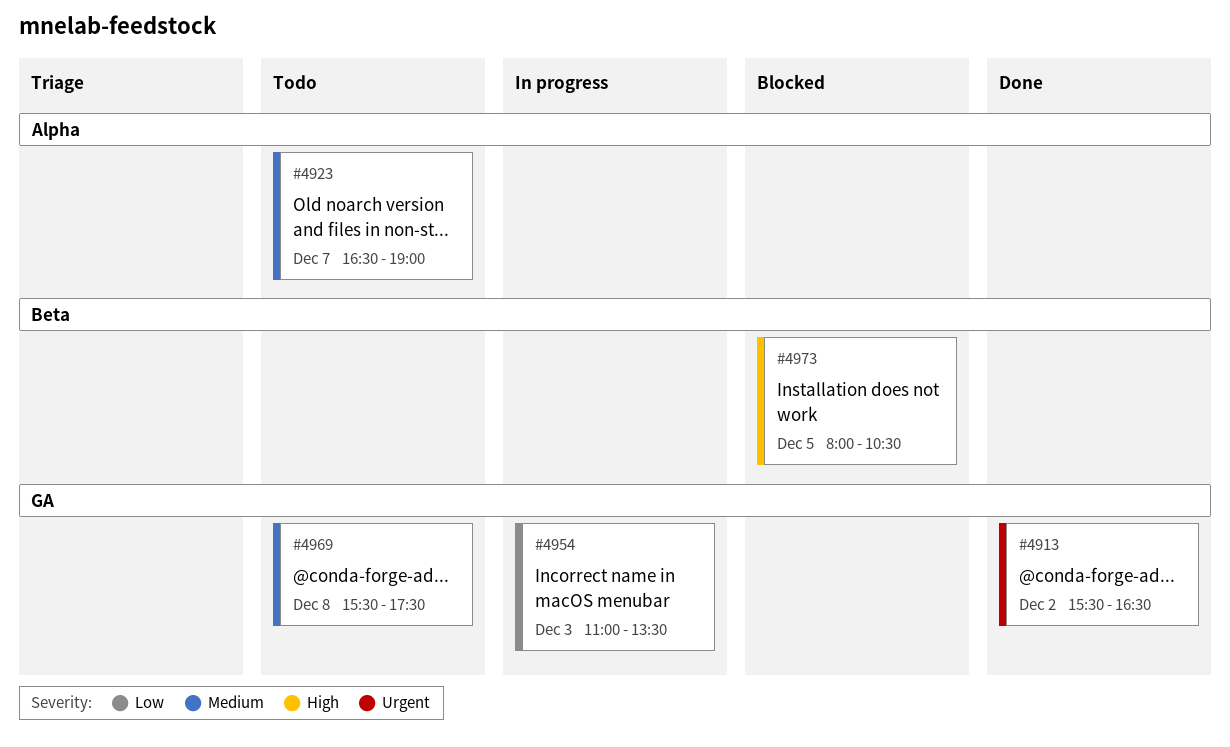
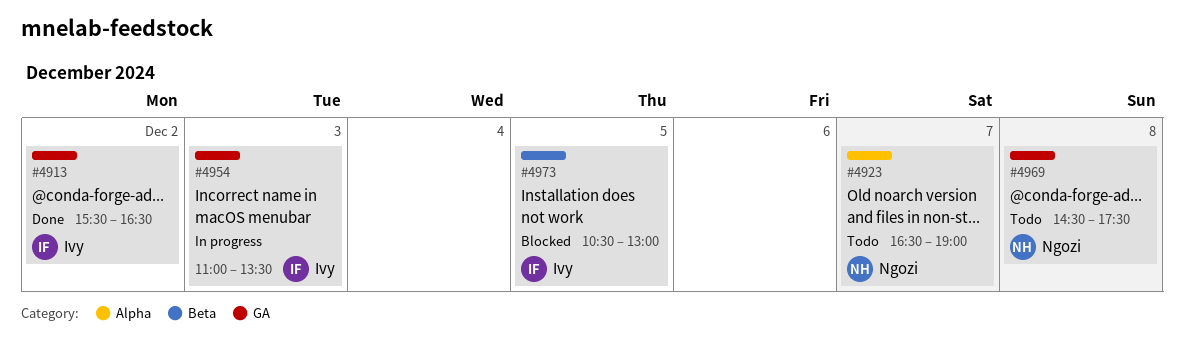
#4969, begins: 15:30 -> 14:30
#4973, begins: 08:00 -> 10:30
#4973, ends: 10:30 -> 13:00

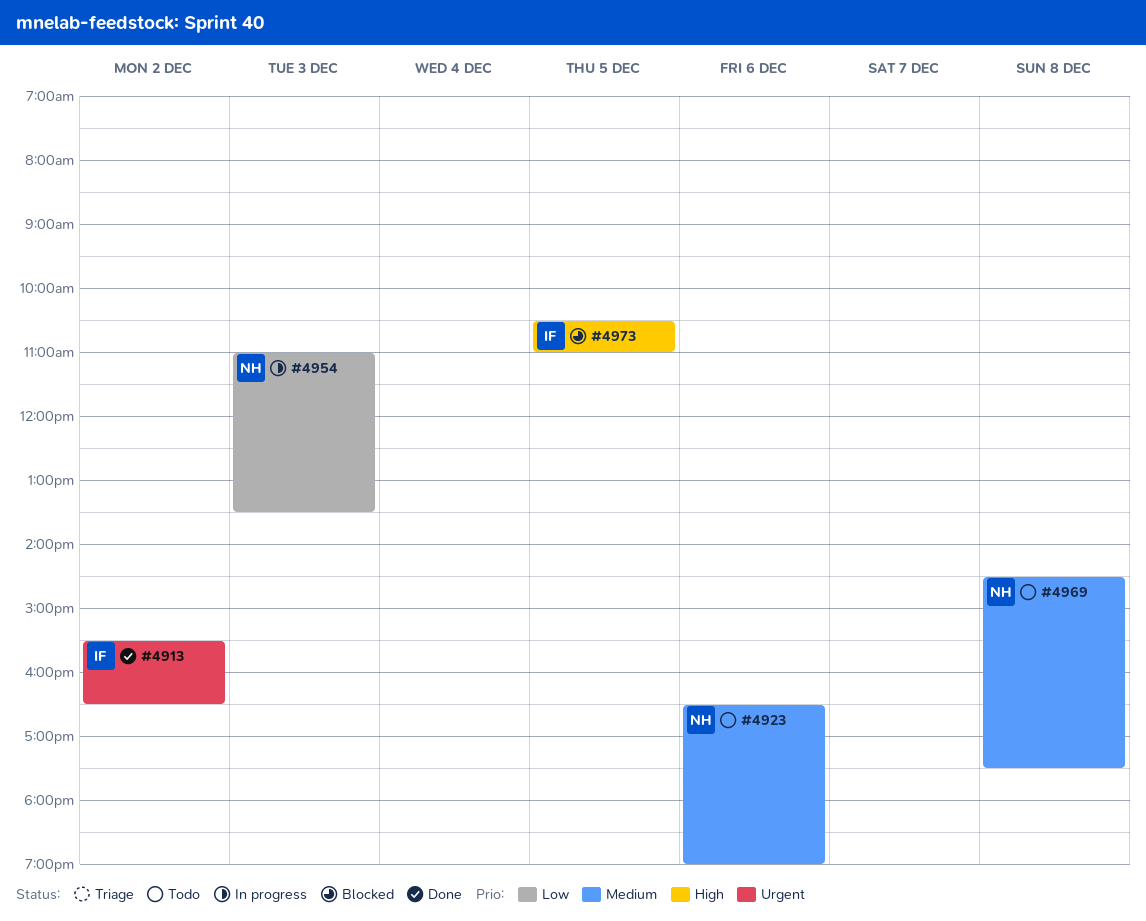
#4923, day: Dec 7 -> Dec 6
#4954, owner: Ivy -> Ngozi
#4973, ends: 13:00 -> 11:00

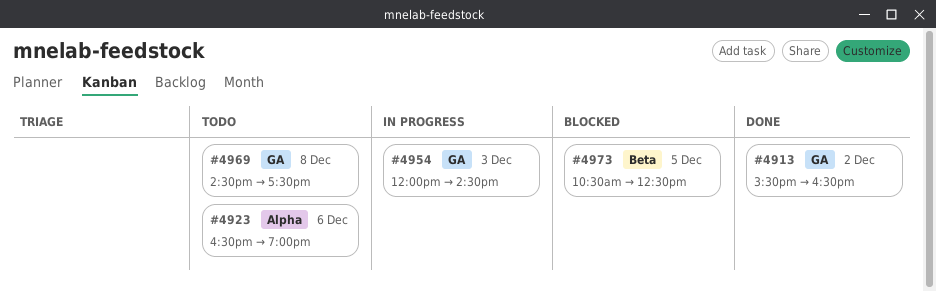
#4954, begins: 11:00 -> 12:00
#4954, ends: 13:30 -> 14:30
#4973, ends: 11:00 -> 12:30

